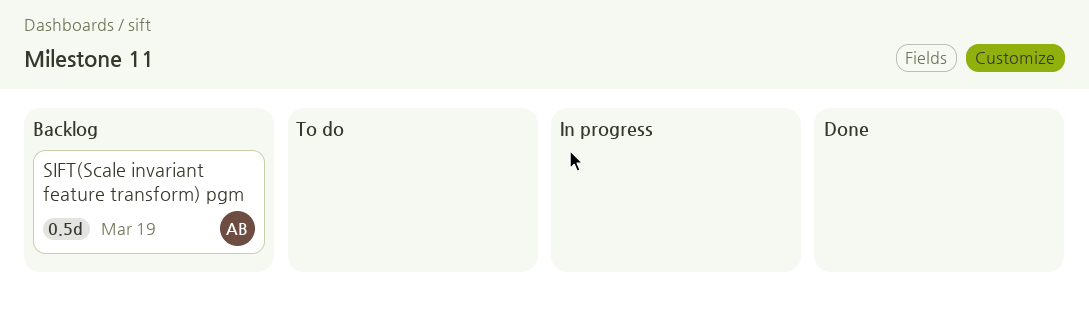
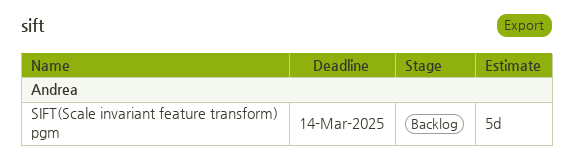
SIFT(Scale invariant feature transform) pgm, estimate: 0.5d -> 5d
SIFT(Scale invariant feature transform) pgm, due: Mar 19 -> Mar 14

